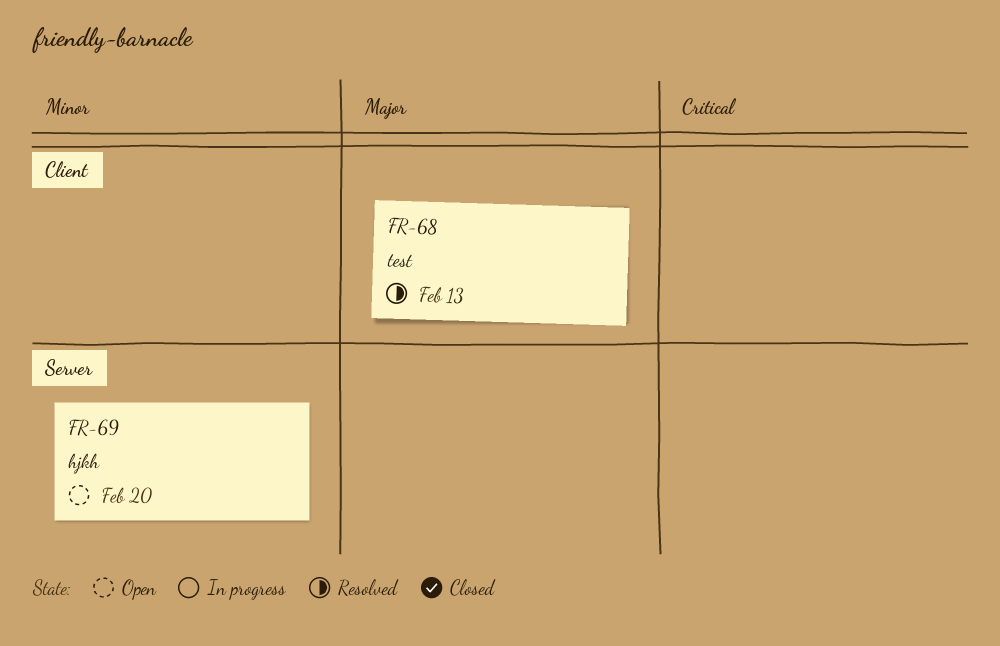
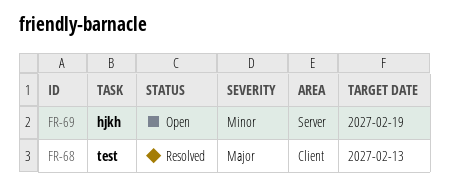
FR-69, due: Feb 20 -> Feb 19

